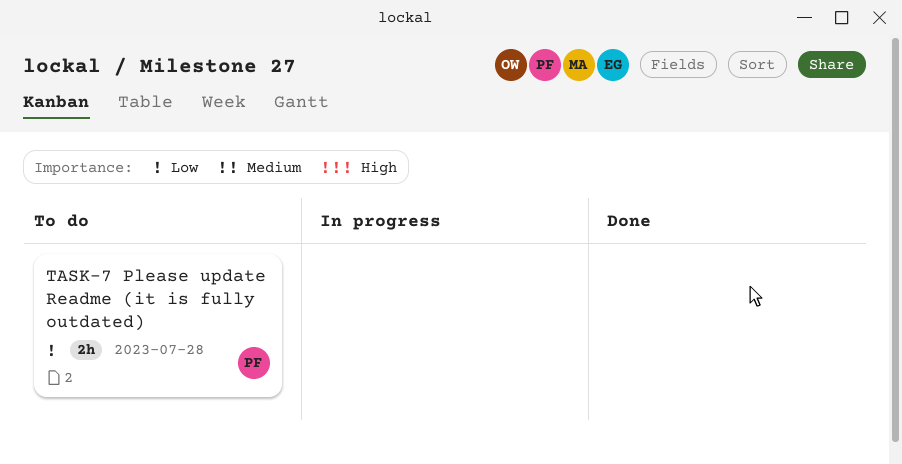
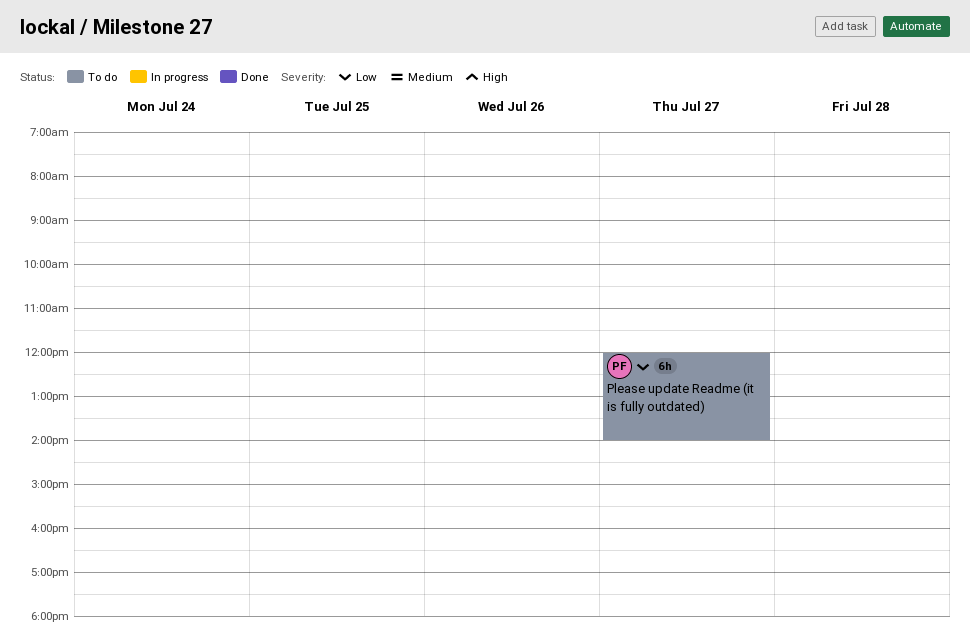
Please update Readme (it is fully outdated), estimate: 2h -> 6h
Please update Readme (it is fully outdated), day: Jul 28 -> Jul 27

